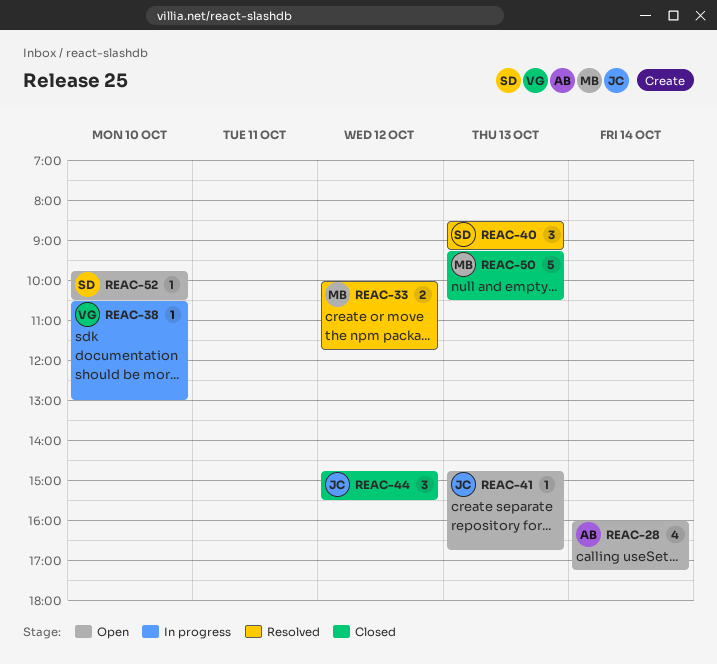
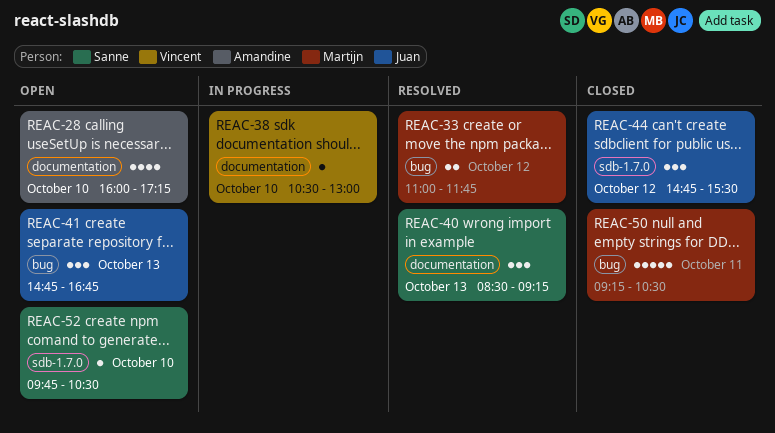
REAC-28, day: Oct 14 -> Oct 10
REAC-33, begins: 10:00 -> 11:00
REAC-41, estimate: 1 -> 3
REAC-50, day: Oct 13 -> Oct 11

